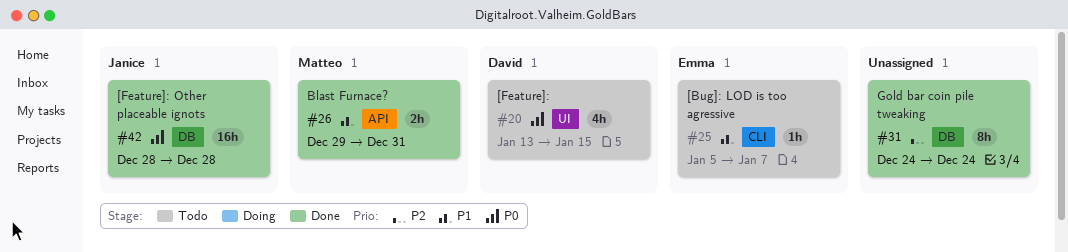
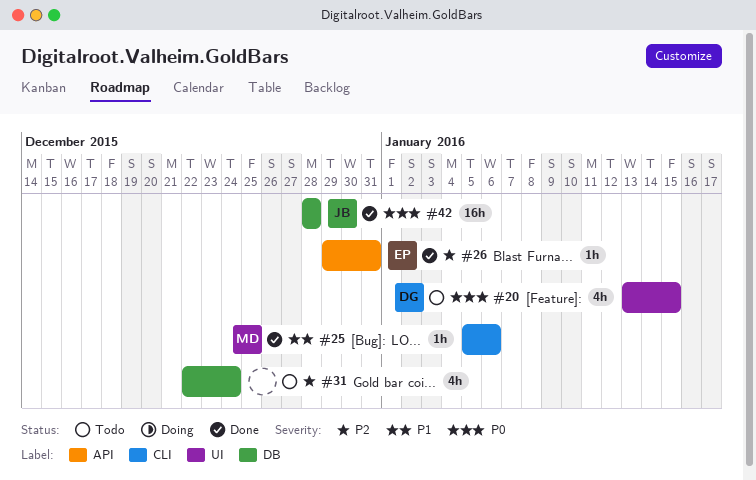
#25, status: Todo -> Done
#25, owner: Emma -> Matteo
#25, due: Jan 7 -> Jan 6
#26, owner: Matteo -> Emma
#26, priority: P1 -> P2
#26, estimate: 2h -> 1h
#31, status: Done -> Todo
#31, estimate: 8h -> 4h
#31, start: Dec 24 -> Dec 22

